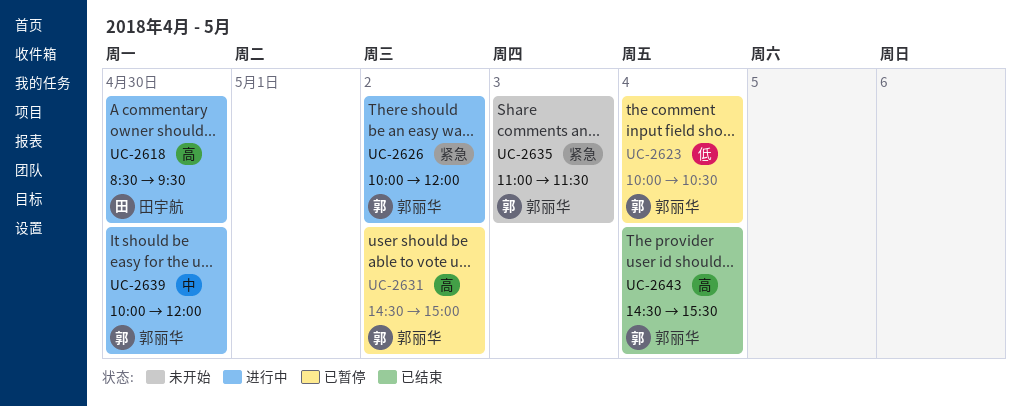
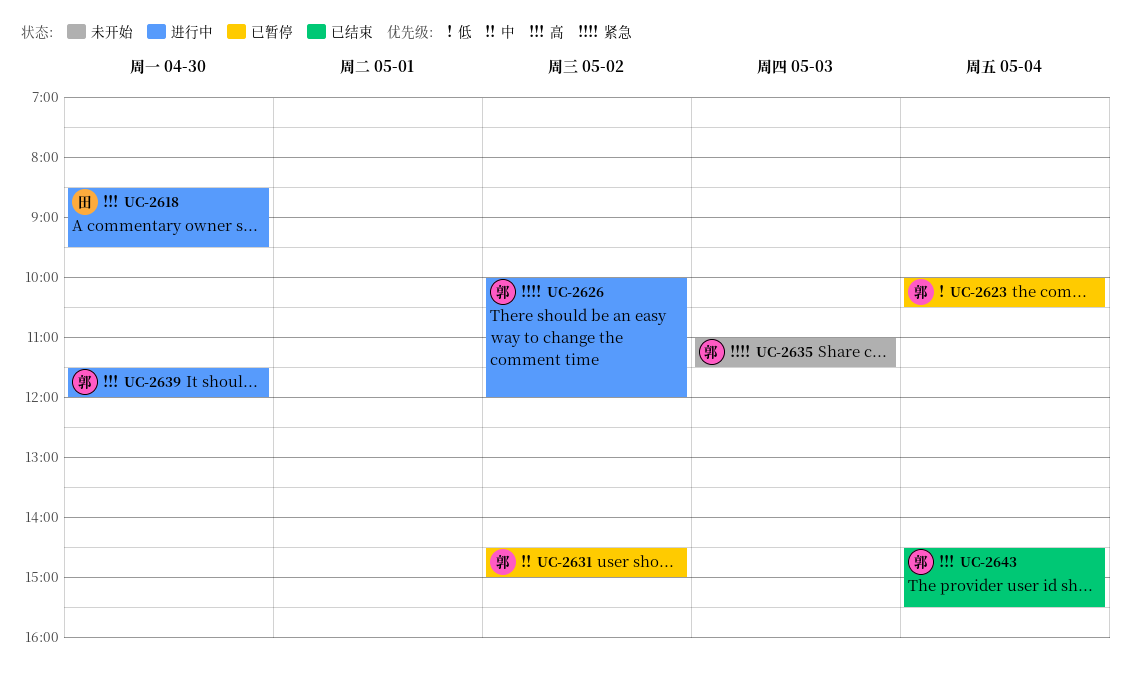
UC-2631, priority: 高 -> 中
UC-2639, priority: 中 -> 高
UC-2639, begins: 10:00 -> 11:30

